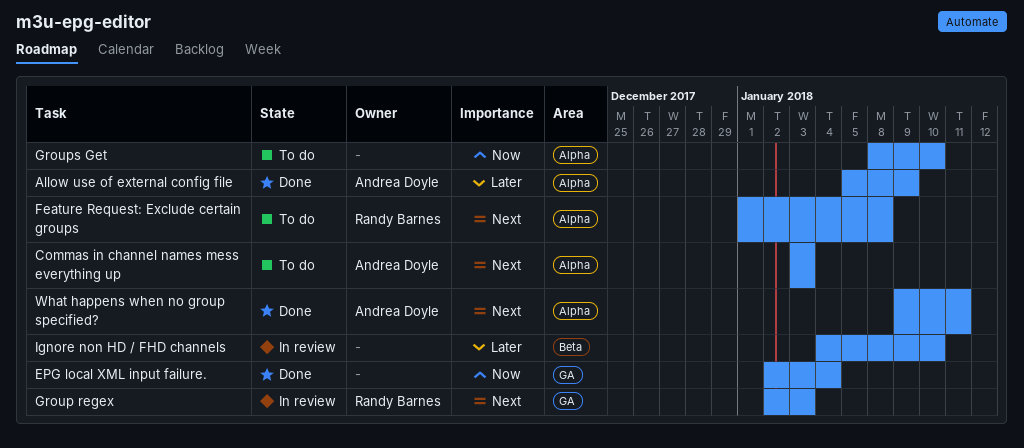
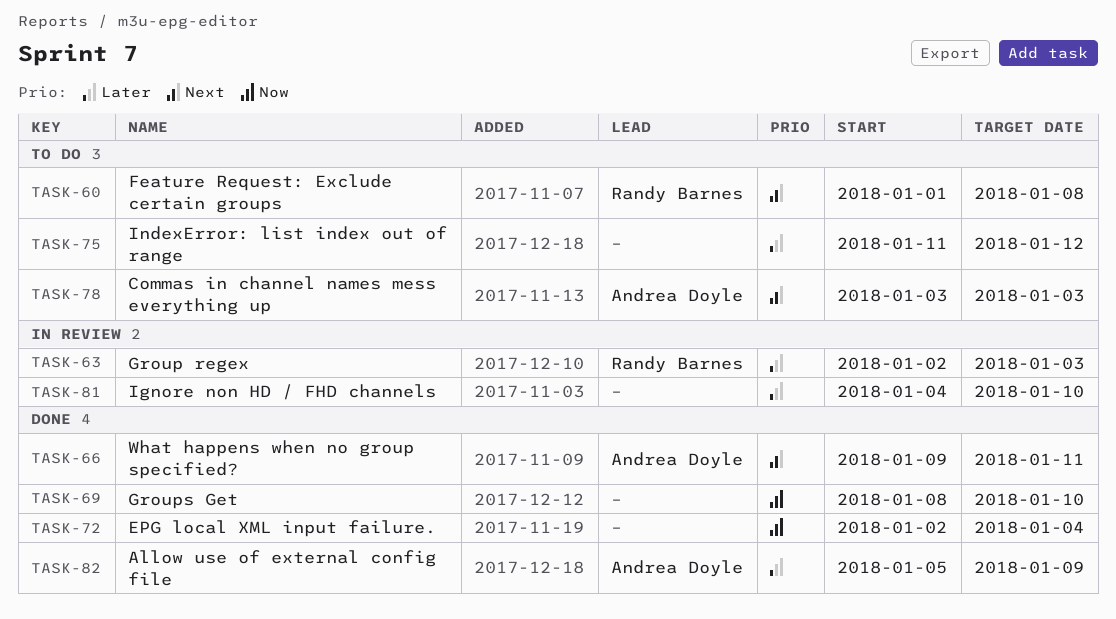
Group regex, priority: Next -> Later
Groups Get, status: To do -> Done
IndexError: list index out of range: none -> present

